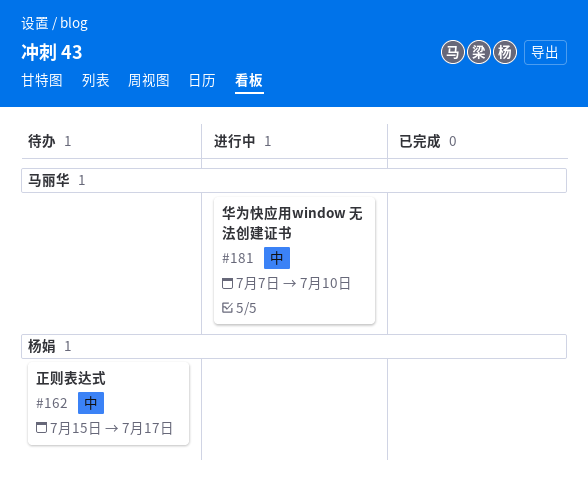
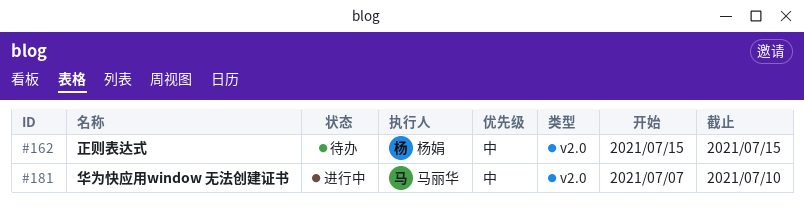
#162, due: Jul 17 -> Jul 15

